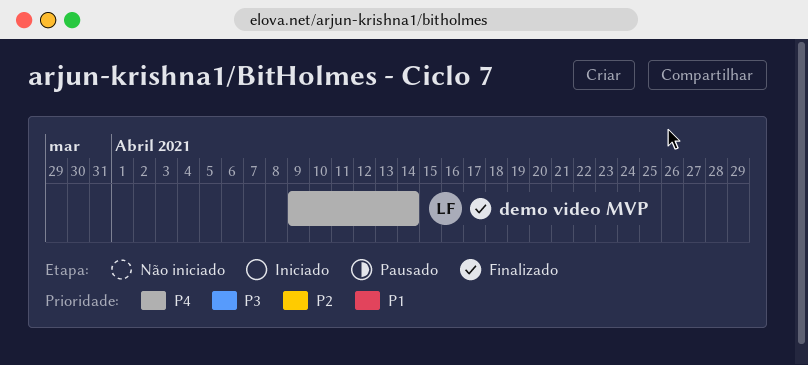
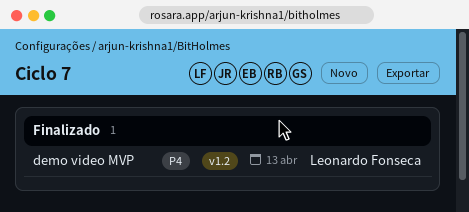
demo video MVP, due: Apr 14 -> Apr 13

